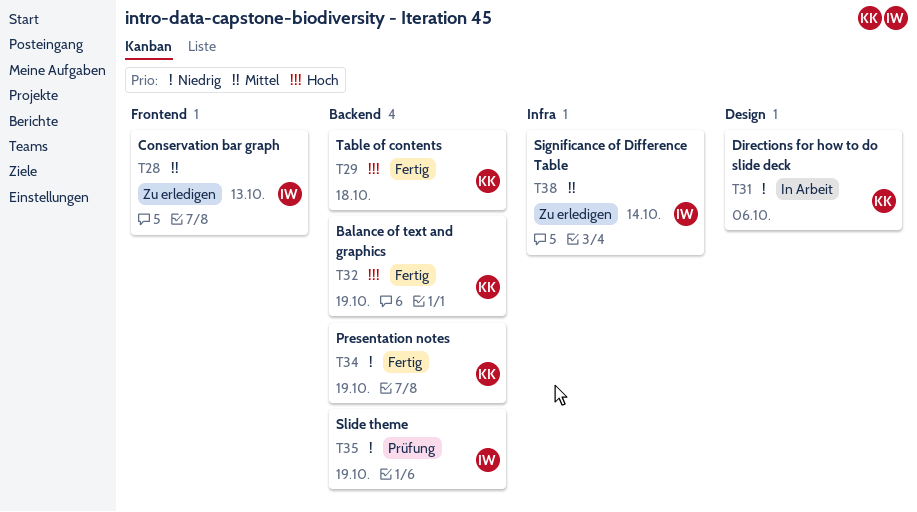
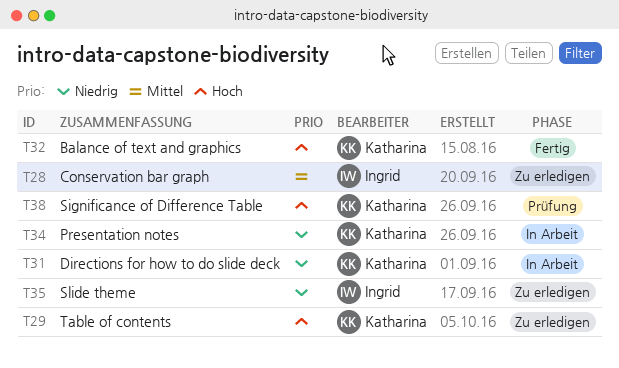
T29, status: Fertig -> Zu erledigen
T34, status: Fertig -> In Arbeit
T35, status: Prüfung -> Zu erledigen
T38, status: Zu erledigen -> Prüfung
T38, owner: Ingrid -> Katharina
T38, priority: Mittel -> Hoch

